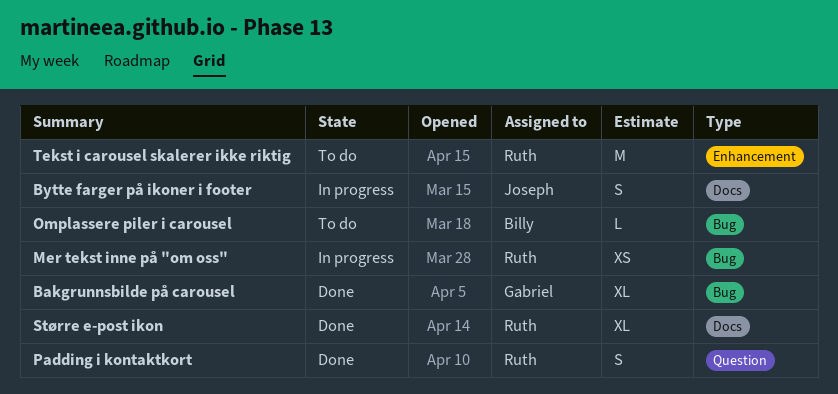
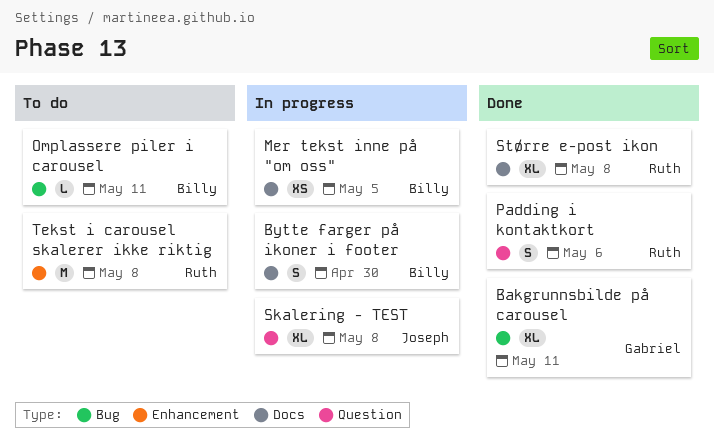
Bytte farger på ikoner i footer, owner: Joseph -> Billy
Mer tekst inne på "om oss", owner: Ruth -> Billy
Mer tekst inne på "om oss", label: Bug -> Docs
Skalering - TEST: none -> present

